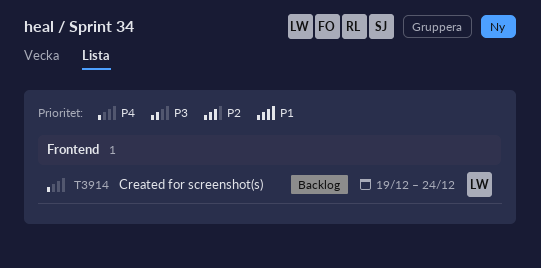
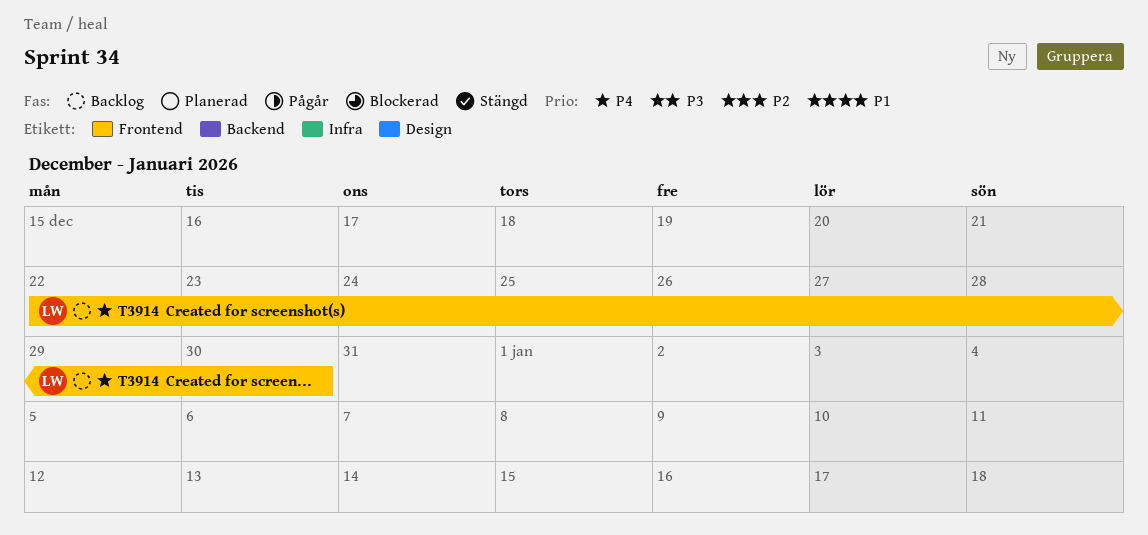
T3914, start: Dec 19 -> Dec 22
T3914, due: Dec 24 -> Dec 30

